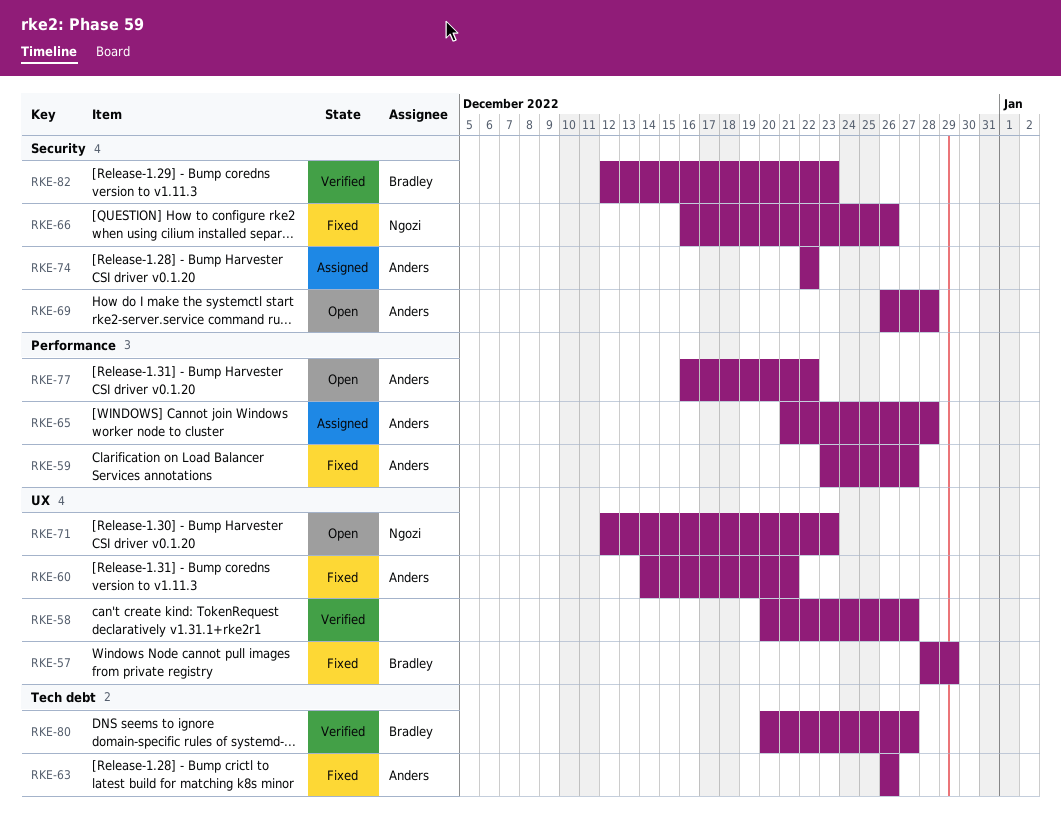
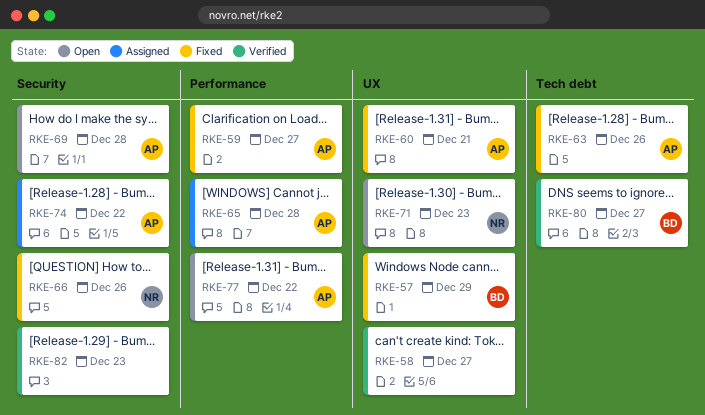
RKE-82, owner: Bradley -> none

